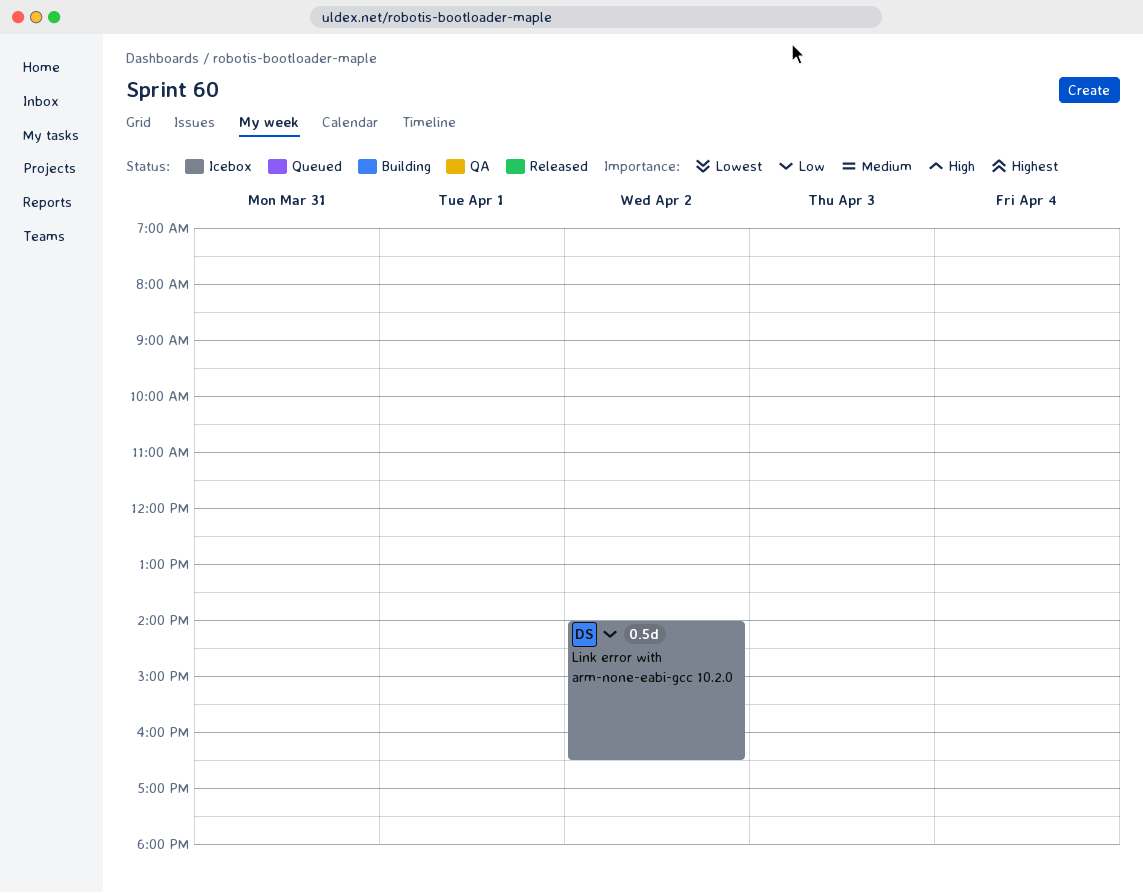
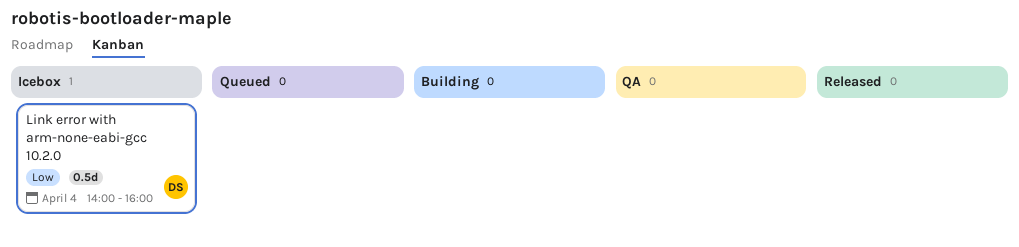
Link error with arm-none-eabi-gcc 10.2.0, day: Apr 2 -> Apr 4
Link error with arm-none-eabi-gcc 10.2.0, ends: 16:30 -> 16:00

